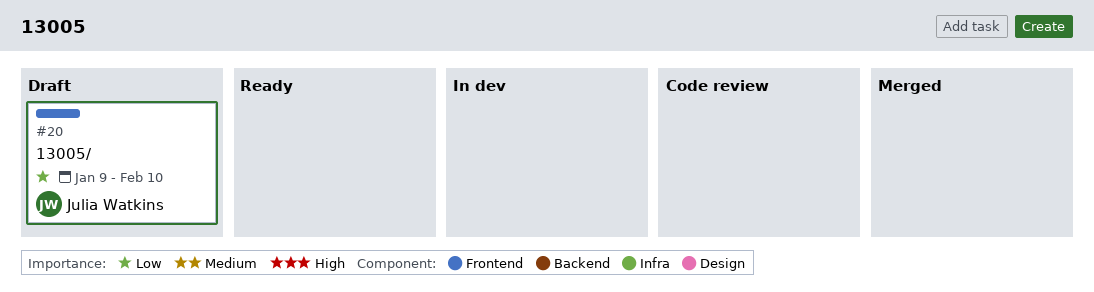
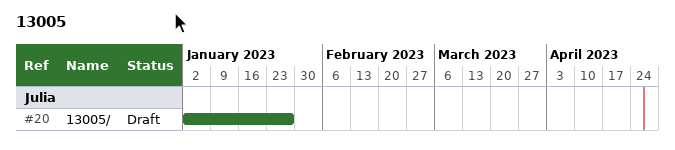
#20, start: Jan 9 -> Jan 2
#20, due: Feb 10 -> Jan 27

